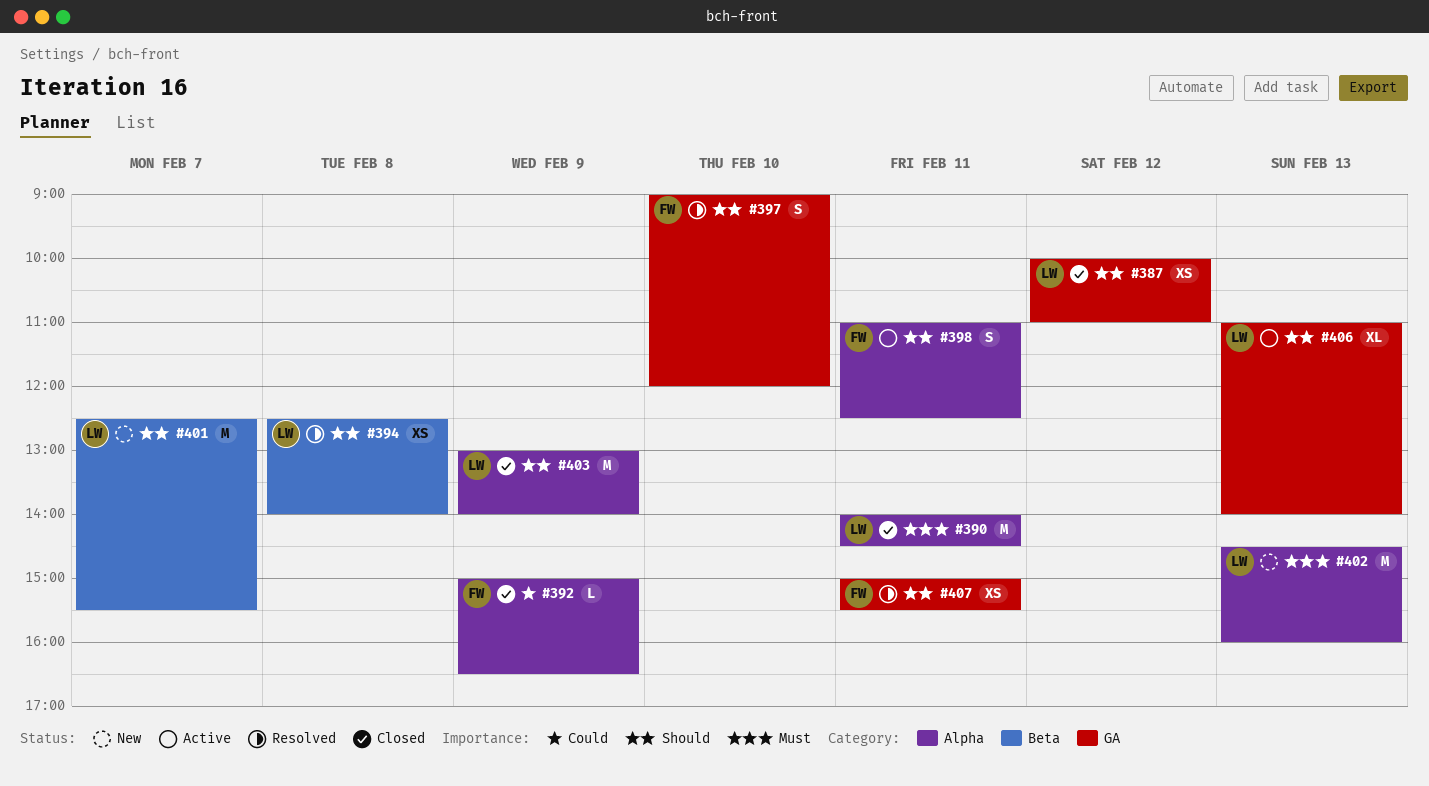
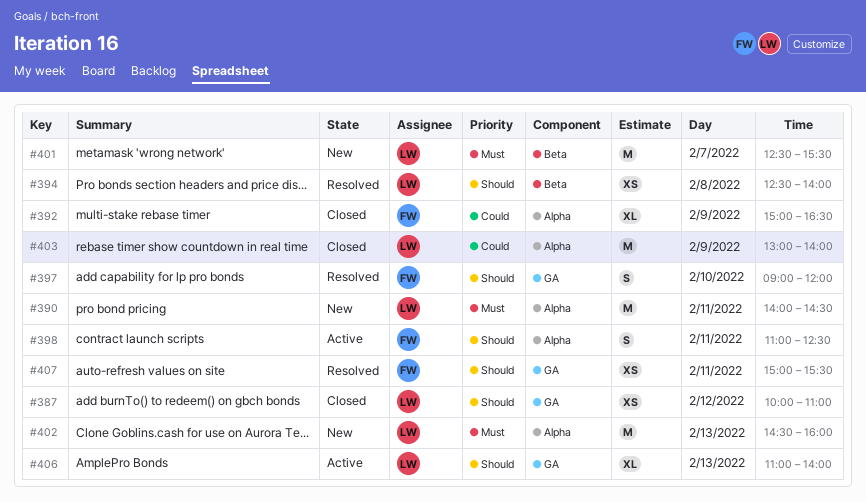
#390, status: Closed -> New
#392, estimate: L -> XL
#401, priority: Should -> Must
#403, priority: Should -> Could

